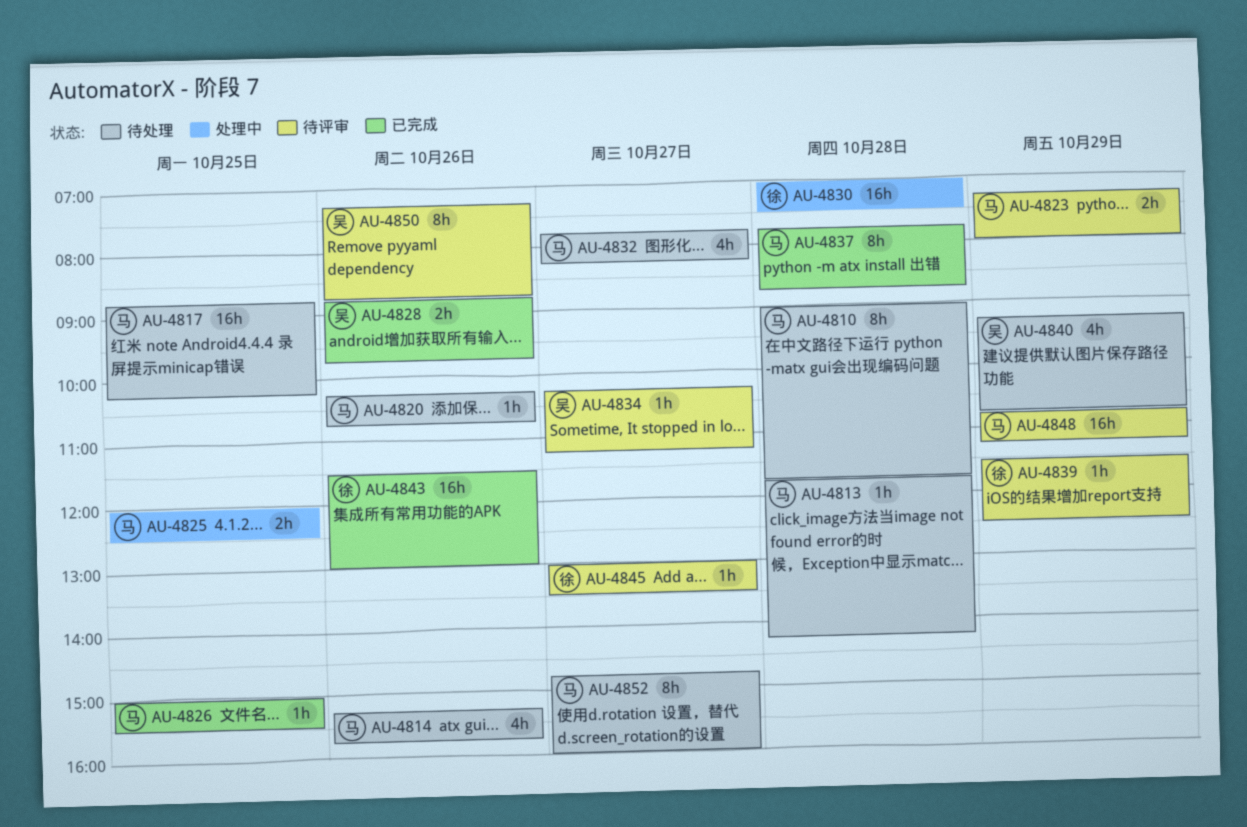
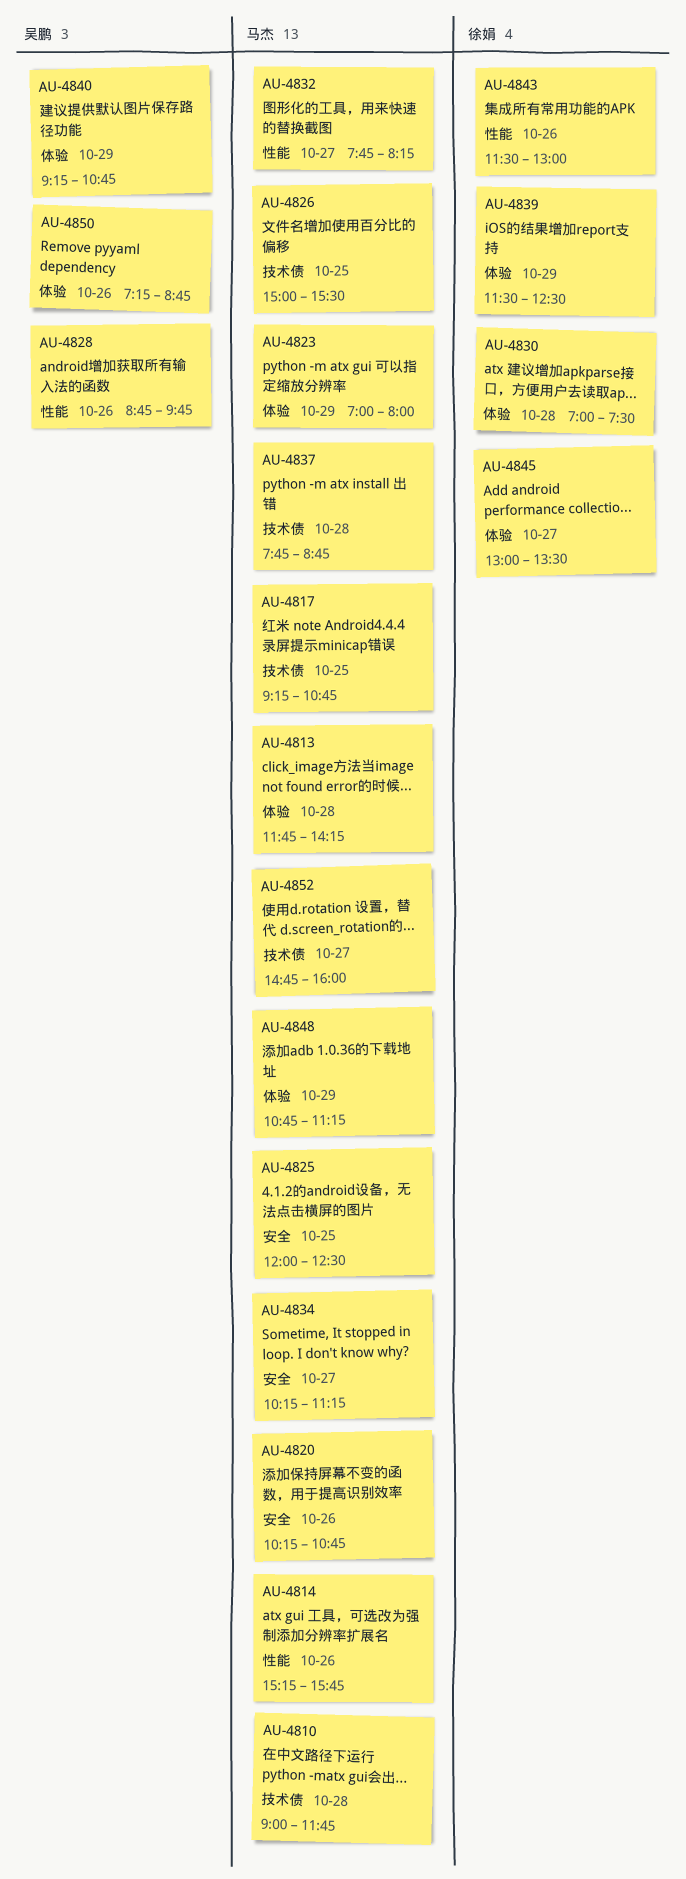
AU-4817, begins: 08:45 -> 09:15
AU-4817, ends: 10:15 -> 10:45
AU-4823, begins: 07:15 -> 07:00
AU-4834, owner: 吴鹏 -> 马杰

